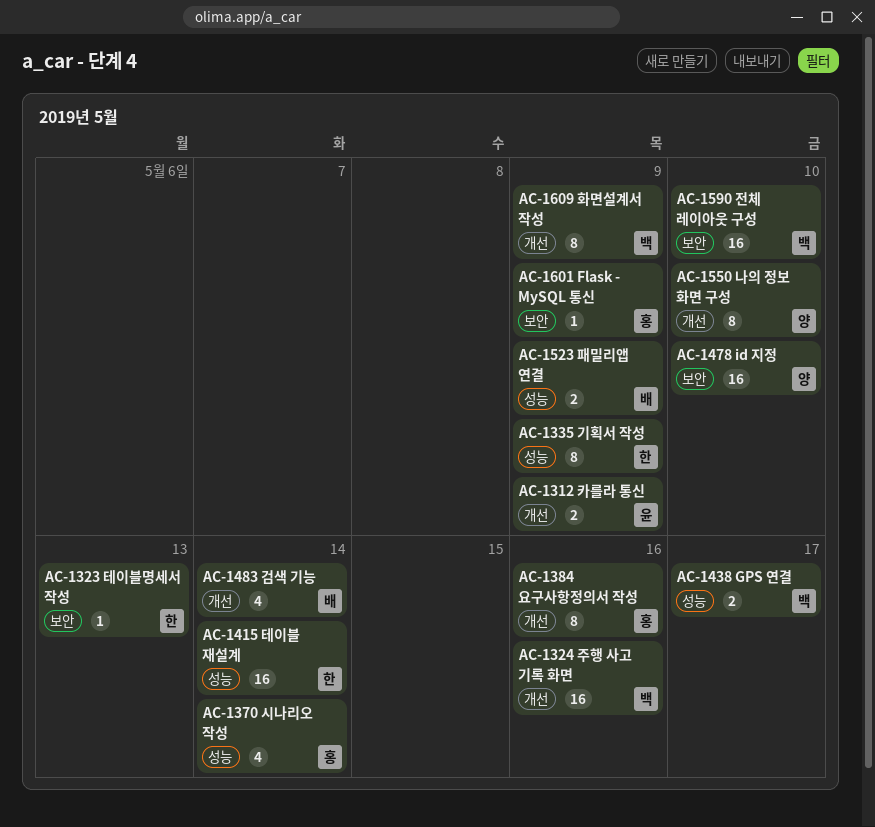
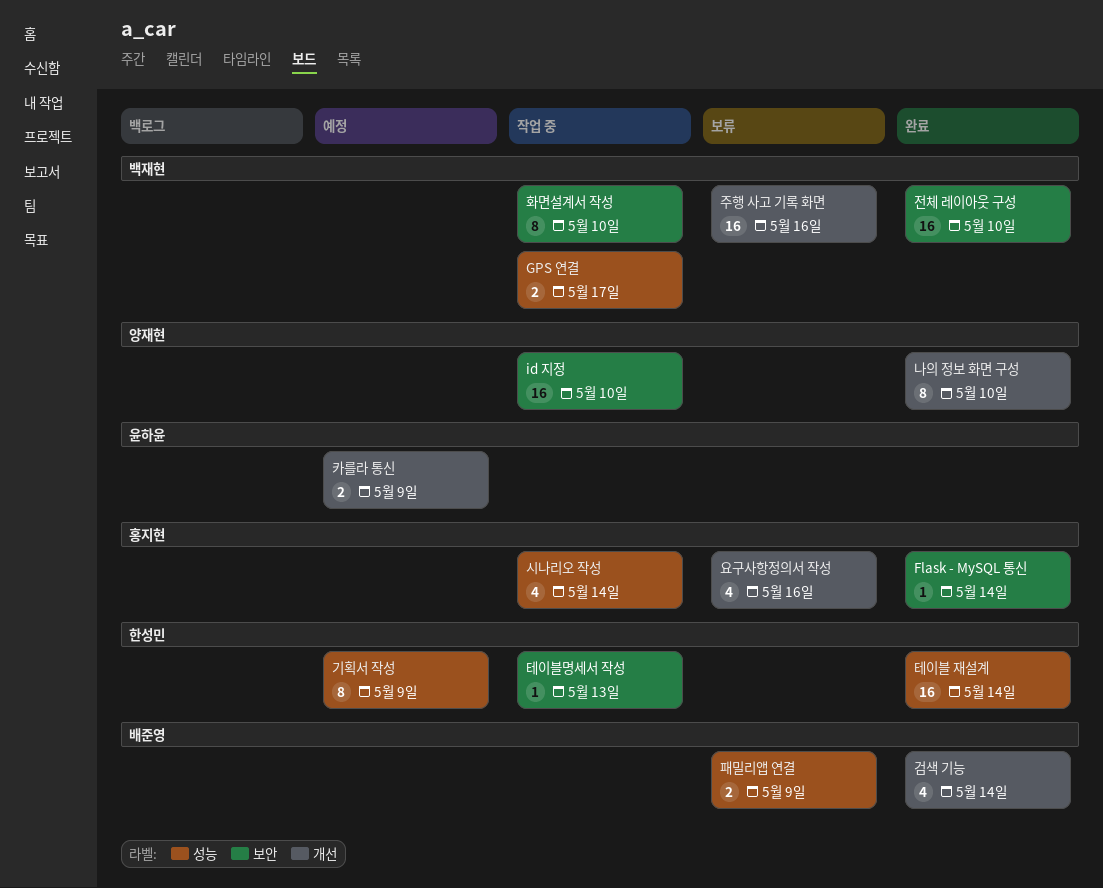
Flask - MySQL 통신, due: May 9 -> May 14
요구사항정의서 작성, estimate: 8 -> 4
화면설계서 작성, label: 개선 -> 보안
화면설계서 작성, due: May 9 -> May 10

